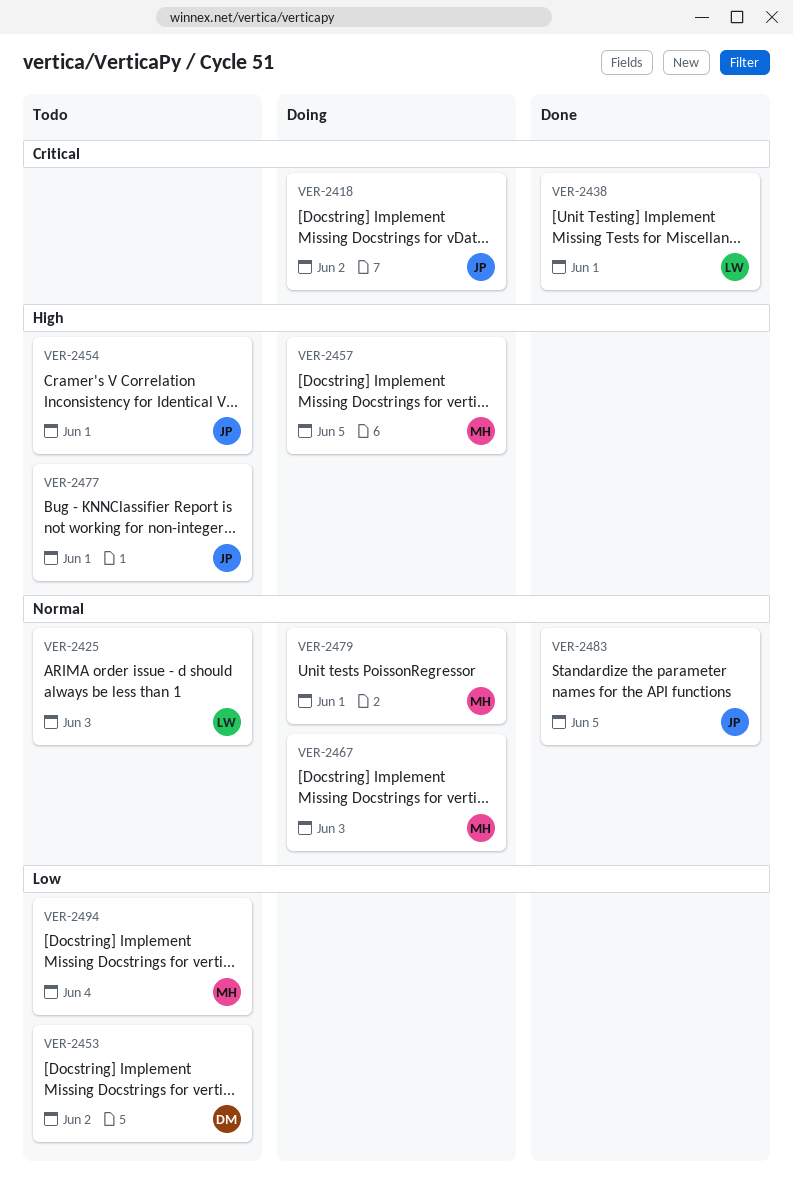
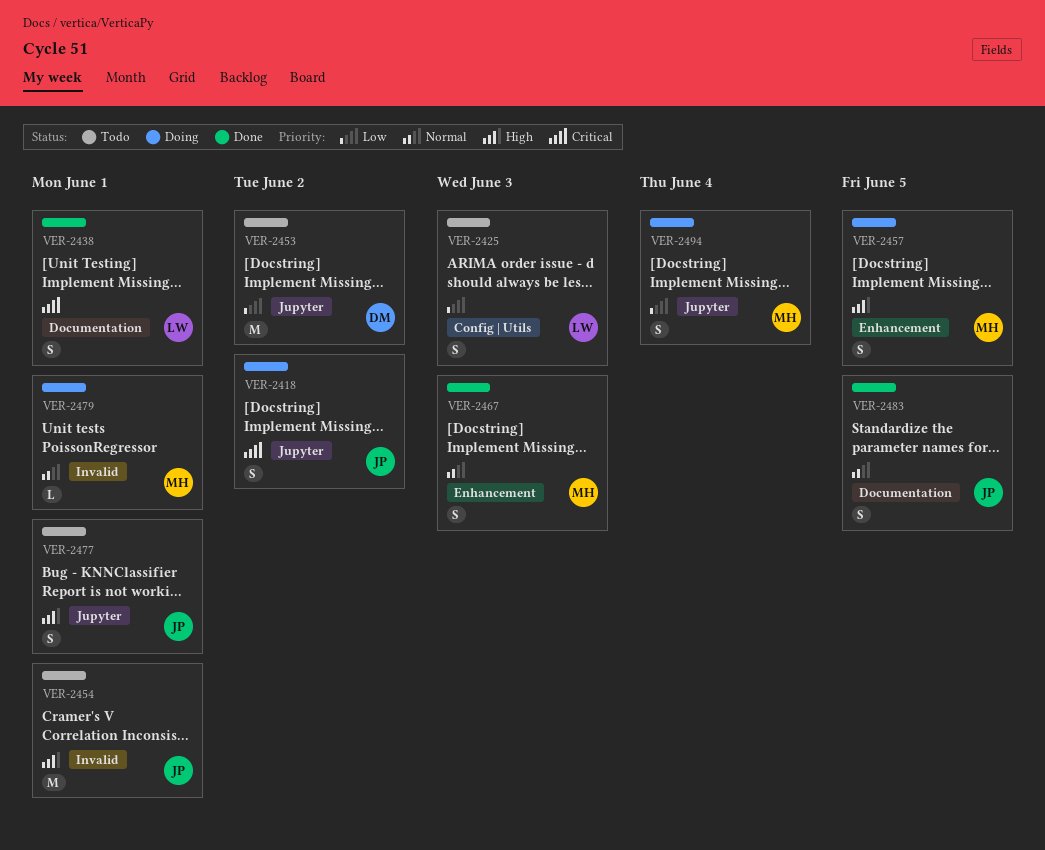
VER-2425, priority: Normal -> Low
VER-2467, status: Doing -> Done
VER-2494, status: Todo -> Doing

